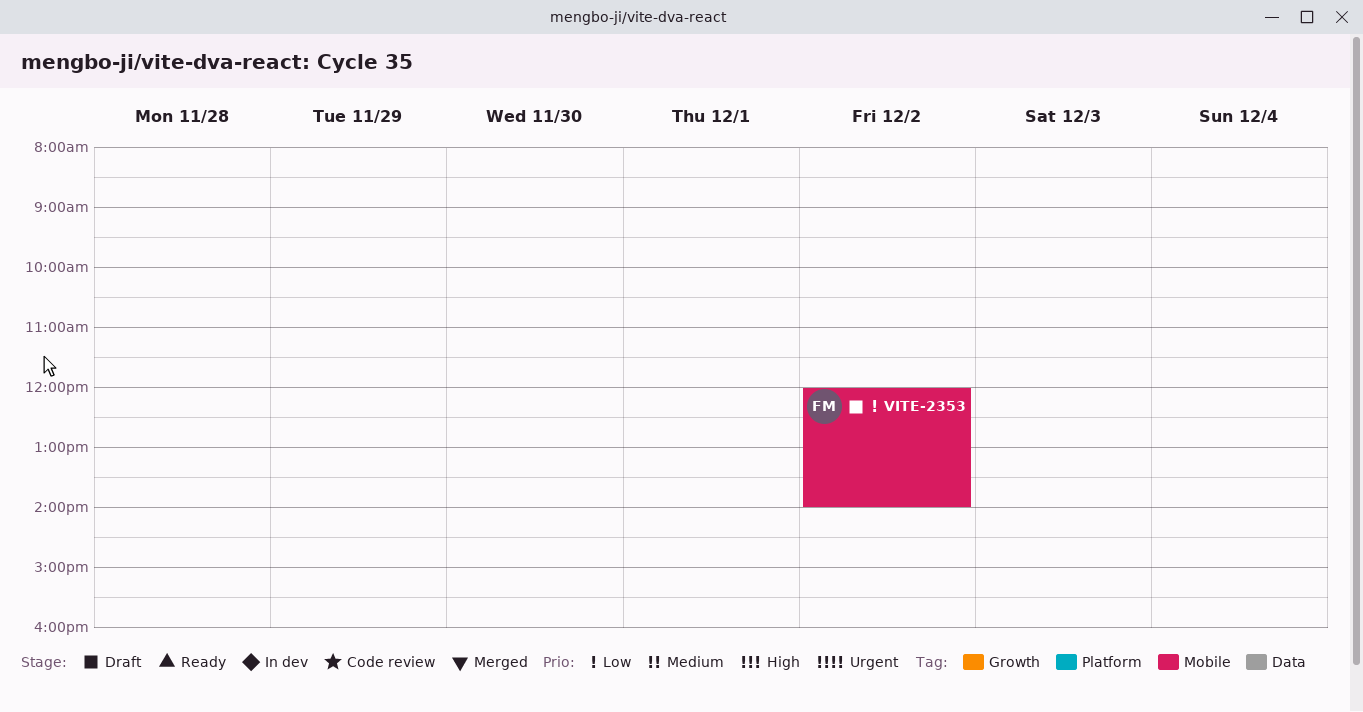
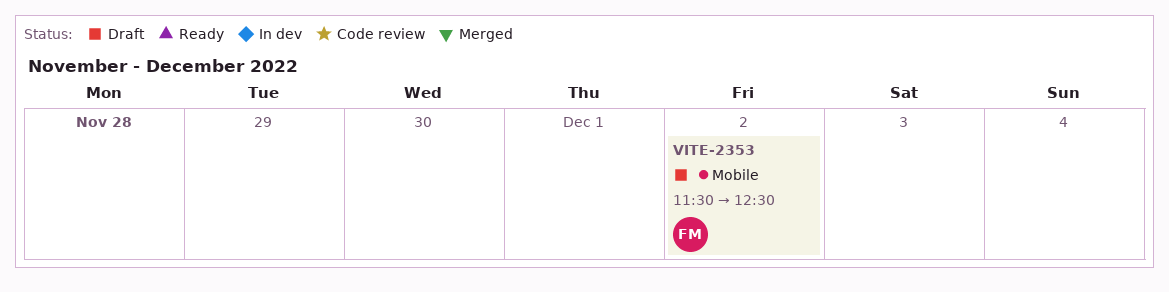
VITE-2353, begins: 12:00 -> 11:30
VITE-2353, ends: 14:00 -> 12:30

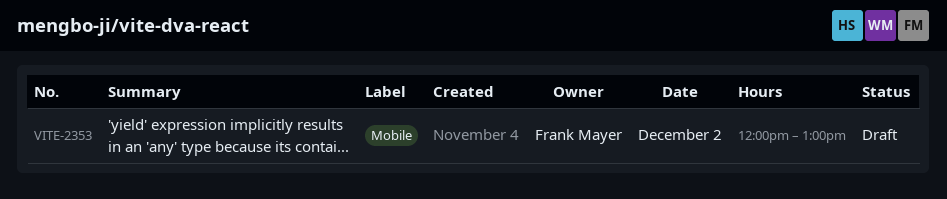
VITE-2353, begins: 11:30 -> 12:00
VITE-2353, ends: 12:30 -> 13:00

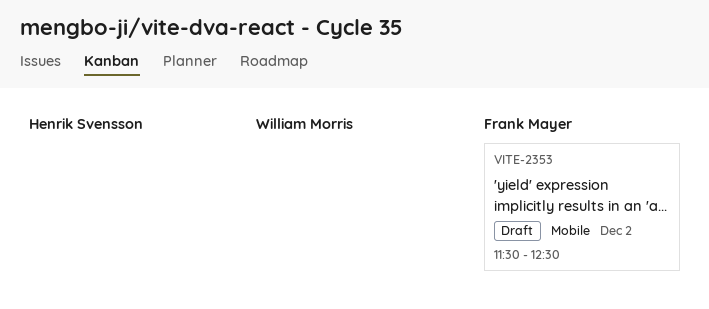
VITE-2353, begins: 12:00 -> 11:30
VITE-2353, ends: 13:00 -> 12:30

